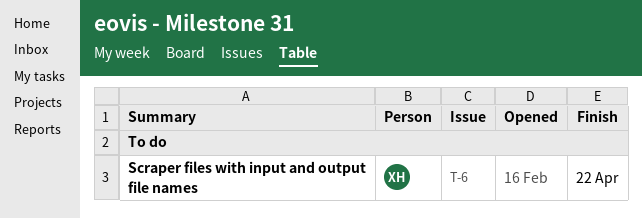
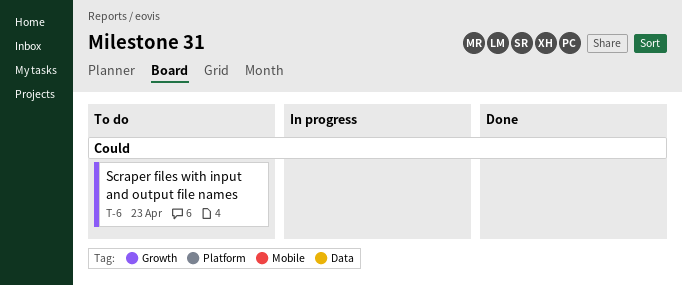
T-6, due: Apr 22 -> Apr 23

